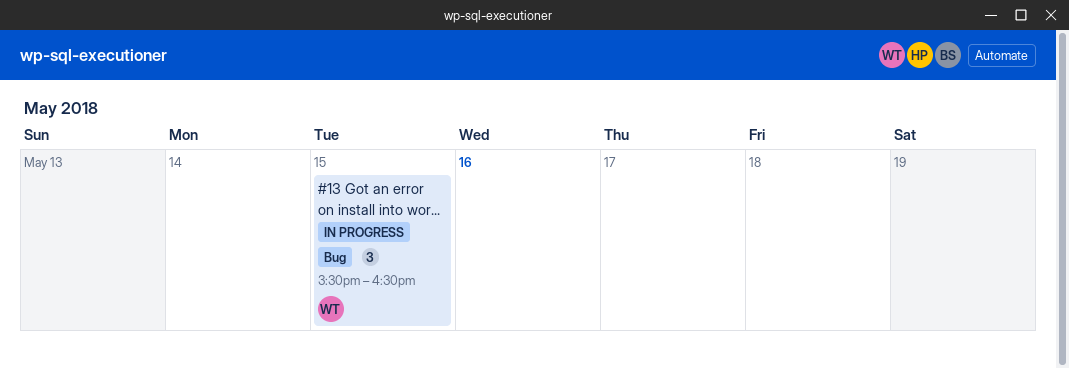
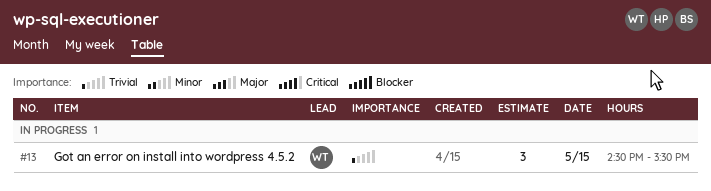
#13, begins: 15:30 -> 14:30
#13, ends: 16:30 -> 15:30

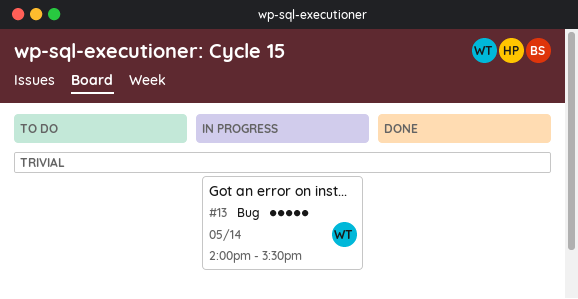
#13, estimate: 3 -> 5
#13, day: May 15 -> May 14
#13, begins: 14:30 -> 14:00

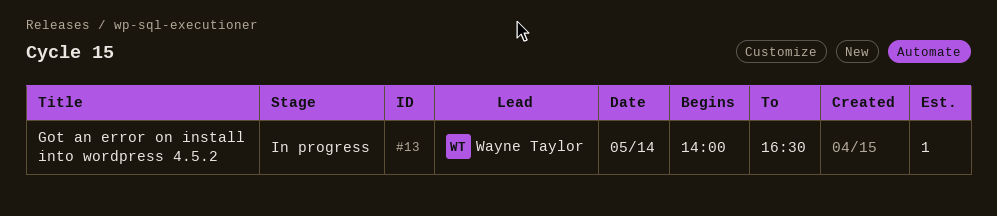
#13, estimate: 5 -> 1
#13, ends: 15:30 -> 16:30

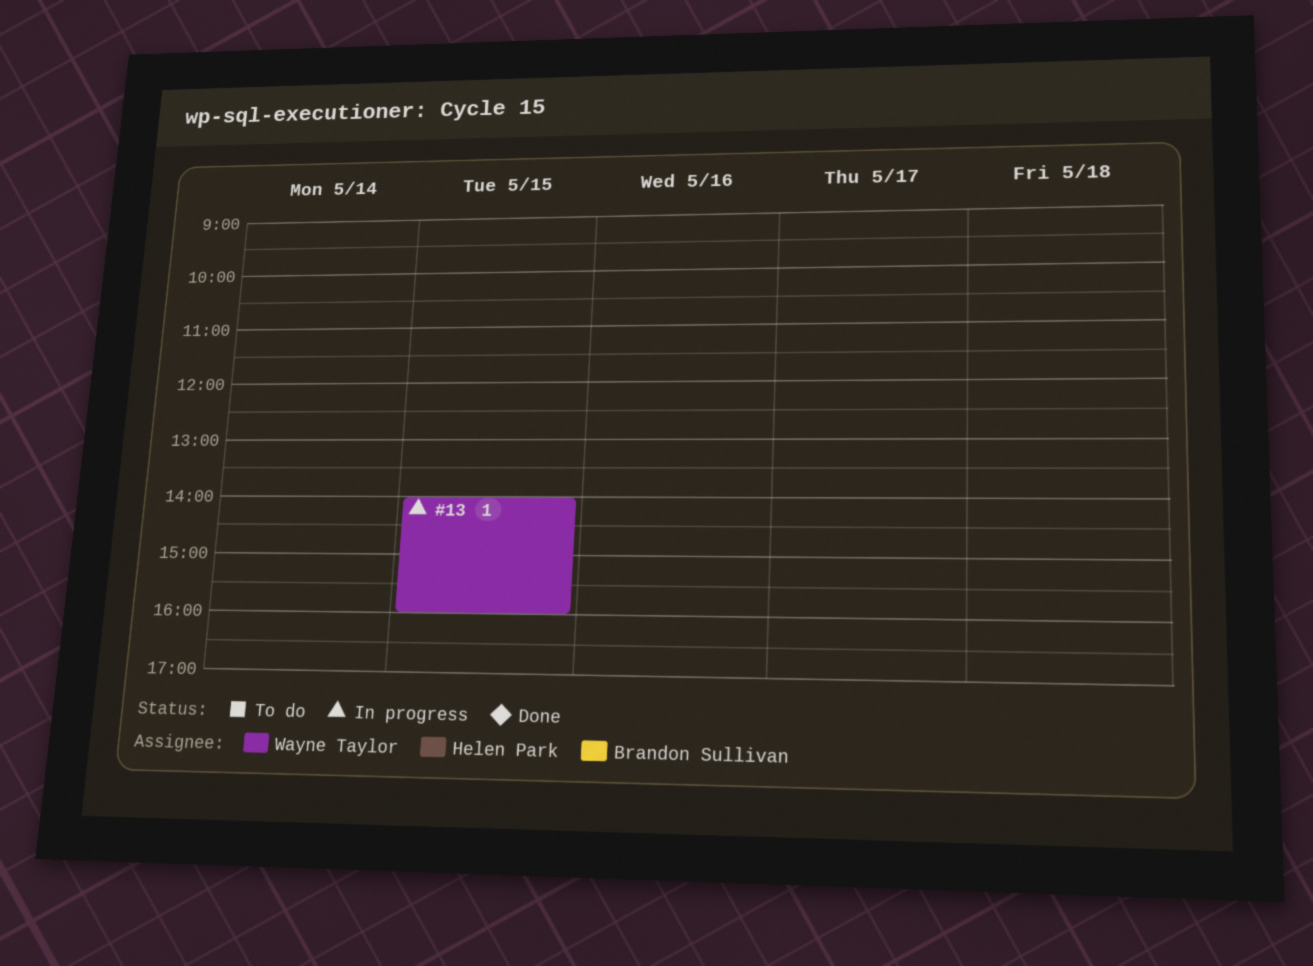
#13, day: May 14 -> May 15
#13, ends: 16:30 -> 16:00

